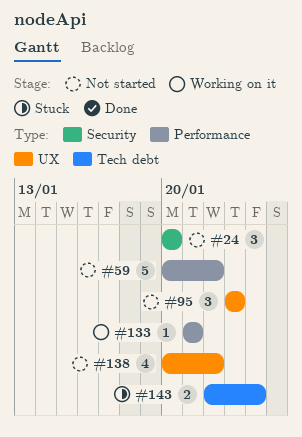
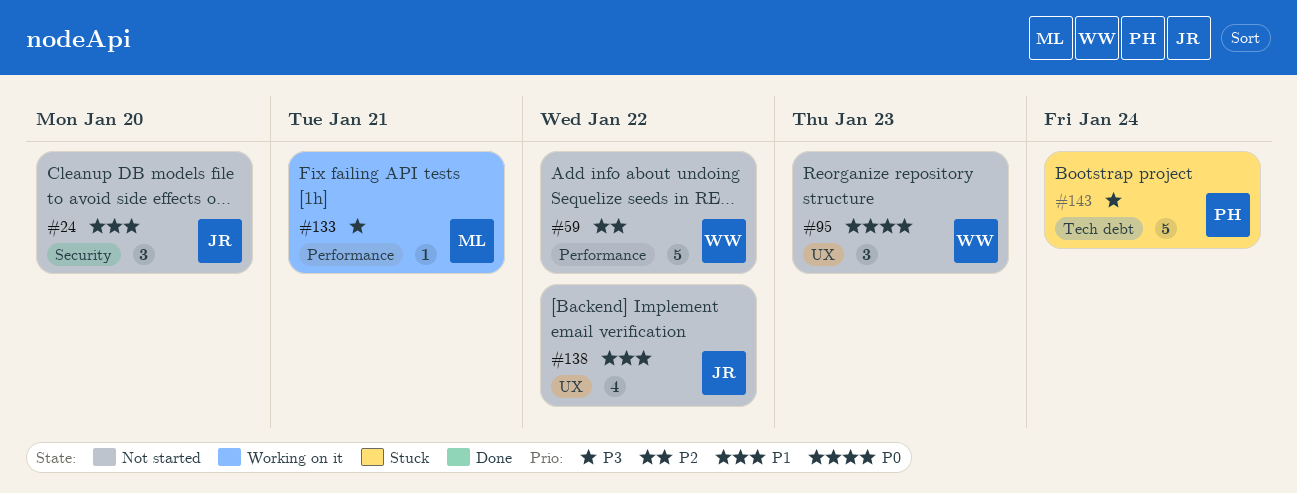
#143, estimate: 2 -> 5

